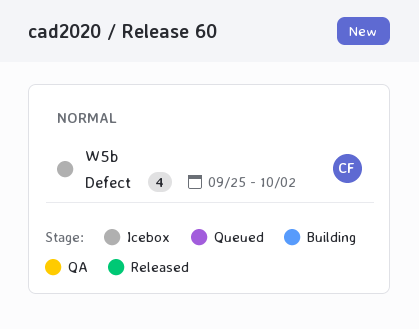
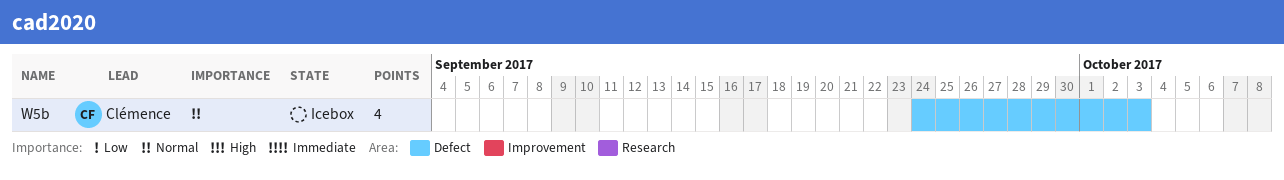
W5b, start: Sep 25 -> Sep 24
W5b, due: Oct 2 -> Oct 3

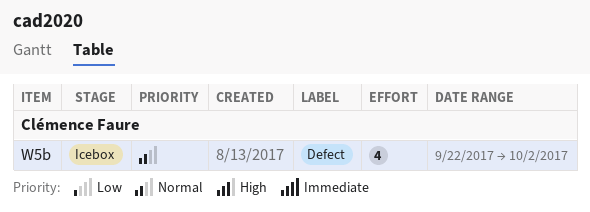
W5b, start: Sep 24 -> Sep 22
W5b, due: Oct 3 -> Oct 2

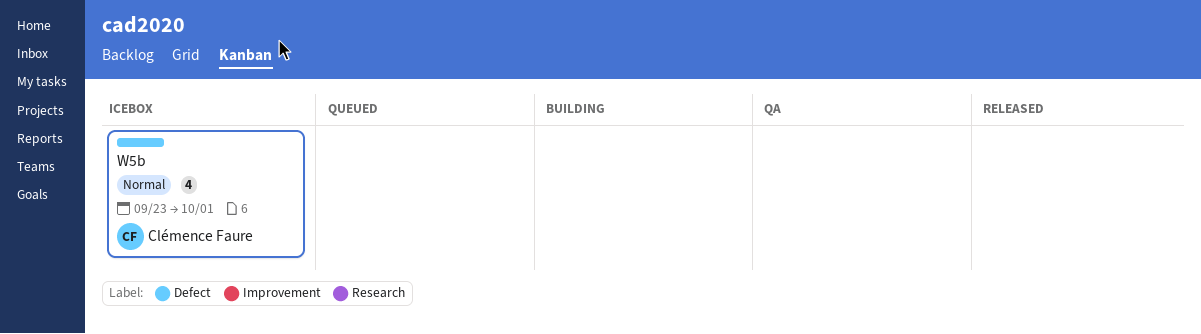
W5b, start: Sep 22 -> Sep 23
W5b, due: Oct 2 -> Oct 1

